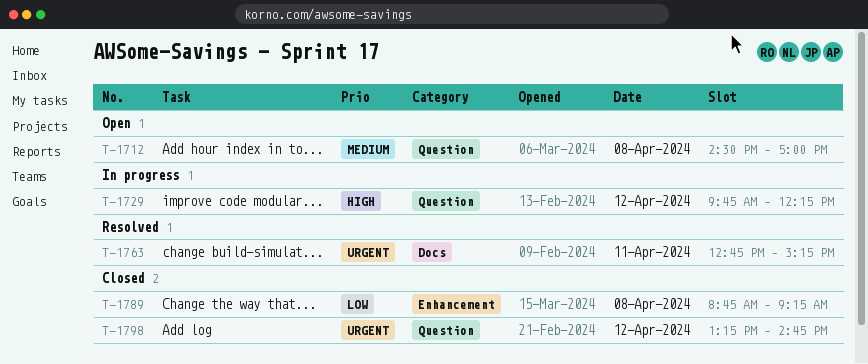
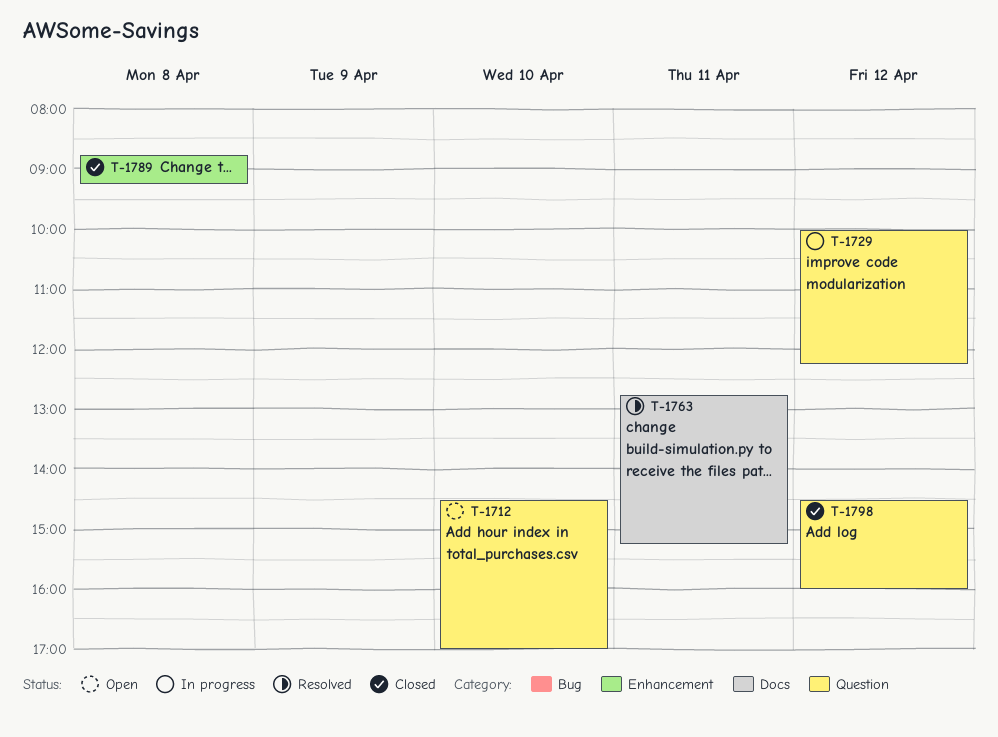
T-1712, day: Apr 8 -> Apr 10
T-1729, begins: 09:45 -> 10:00
T-1798, begins: 13:15 -> 14:30
T-1798, ends: 14:45 -> 16:00

